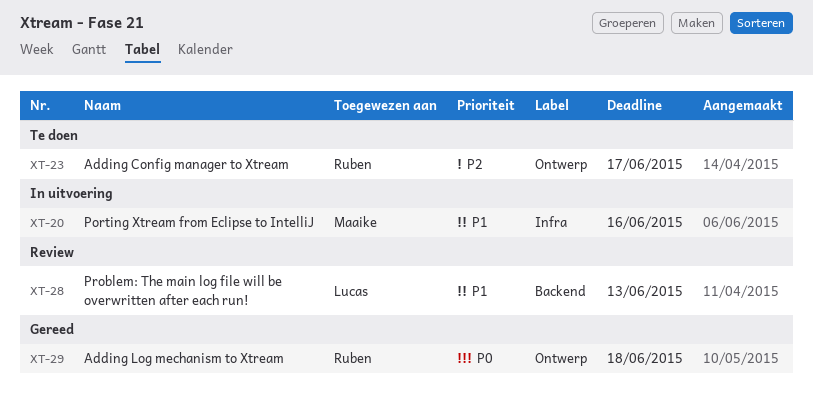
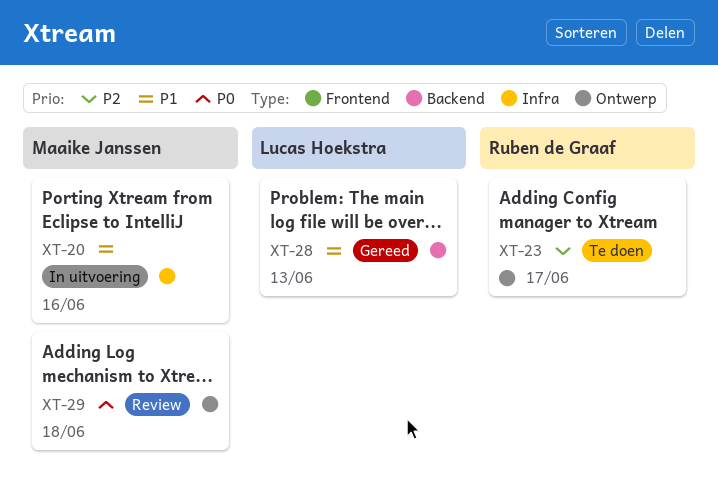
XT-28, status: Review -> Gereed
XT-29, status: Gereed -> Review
XT-29, owner: Ruben de Graaf -> Maaike Janssen

